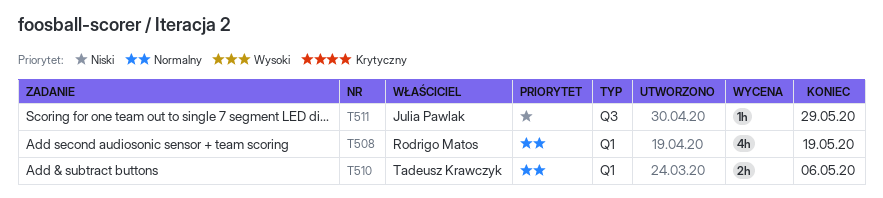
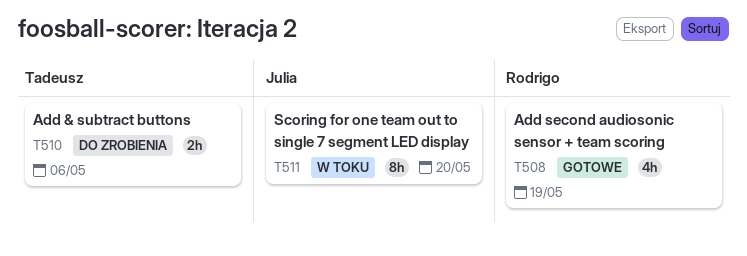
T511, estimate: 1h -> 8h
T511, due: May 29 -> May 20

